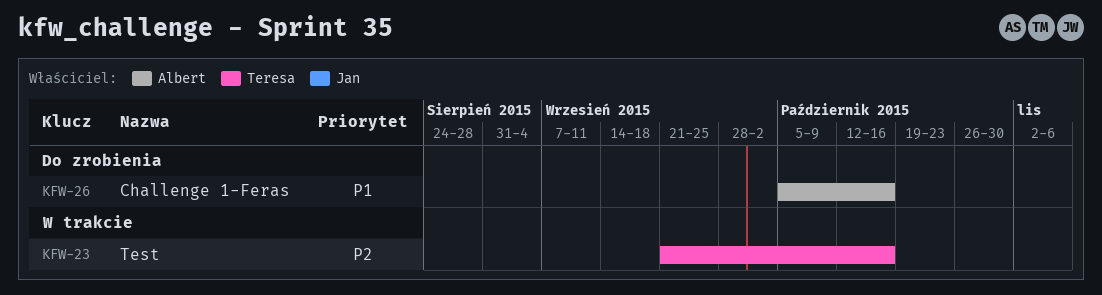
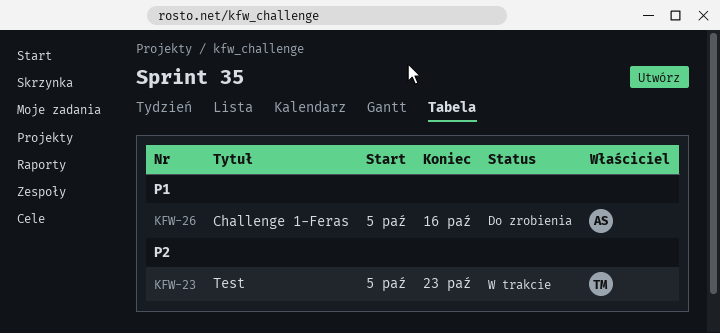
KFW-23, start: Sep 21 -> Oct 5
KFW-23, due: Oct 16 -> Oct 23

